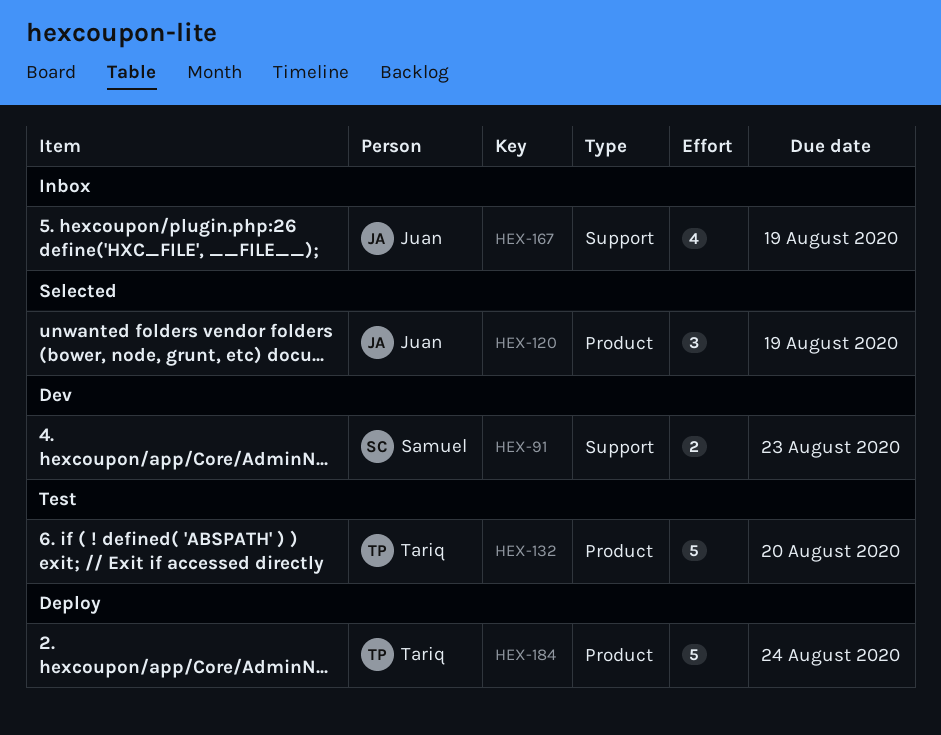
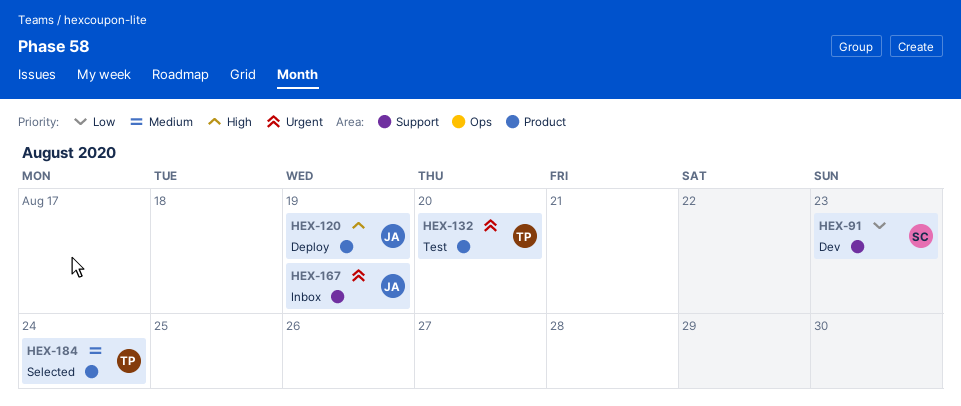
HEX-120, status: Selected -> Deploy
HEX-184, status: Deploy -> Selected

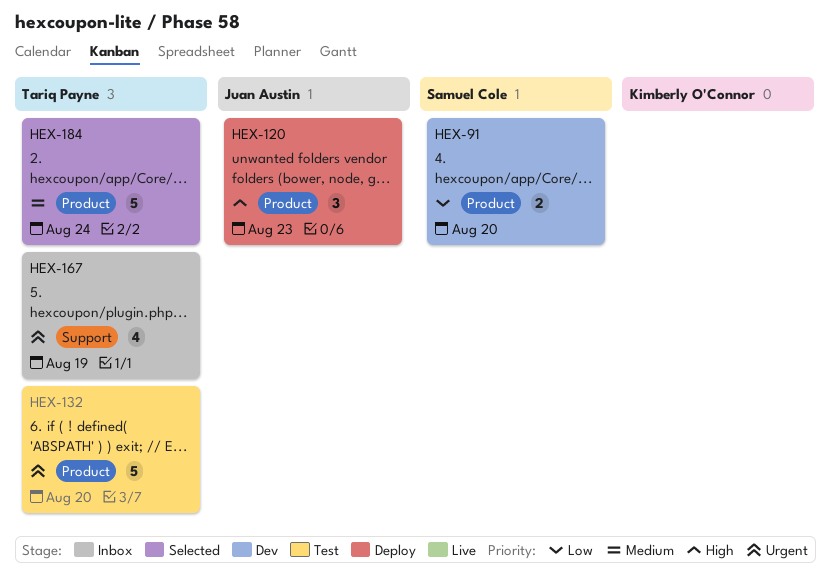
HEX-91, label: Support -> Product
HEX-91, due: Aug 23 -> Aug 20
HEX-120, due: Aug 19 -> Aug 23
HEX-167, owner: Juan Austin -> Tariq Payne

